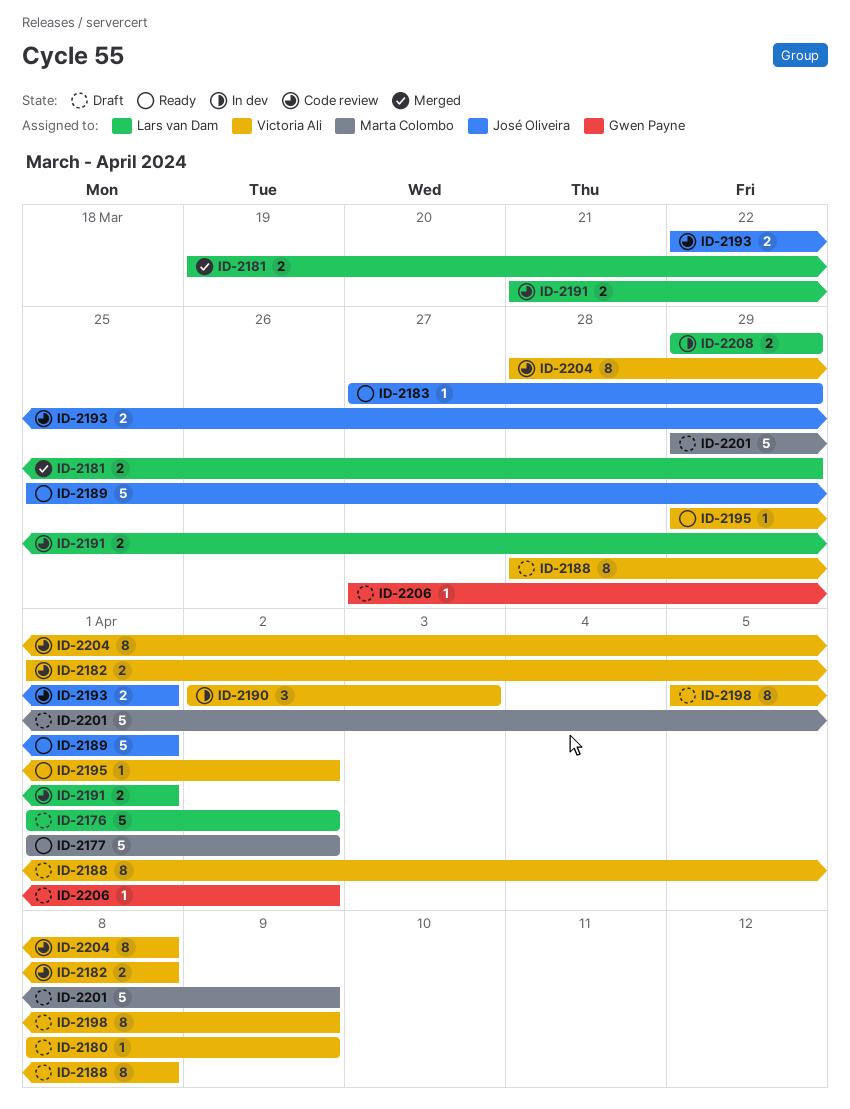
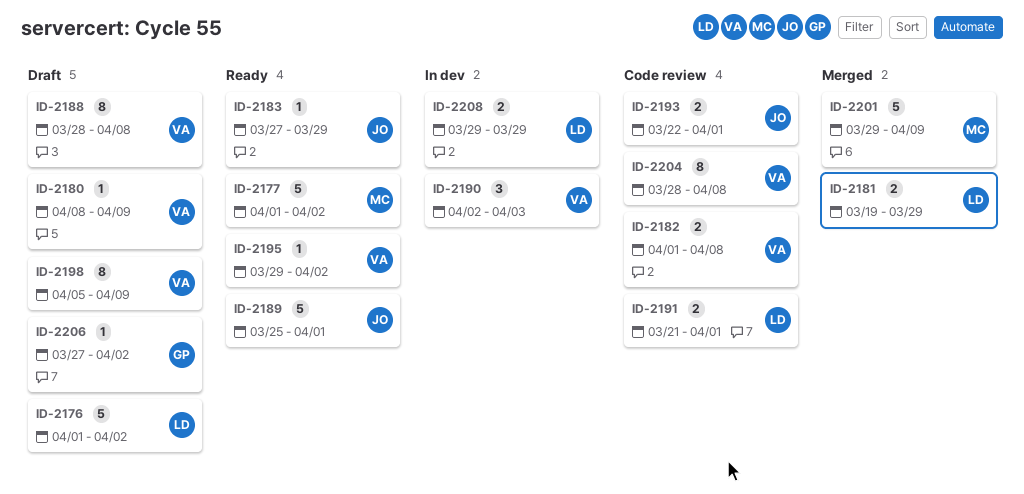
ID-2201, status: Draft -> Merged

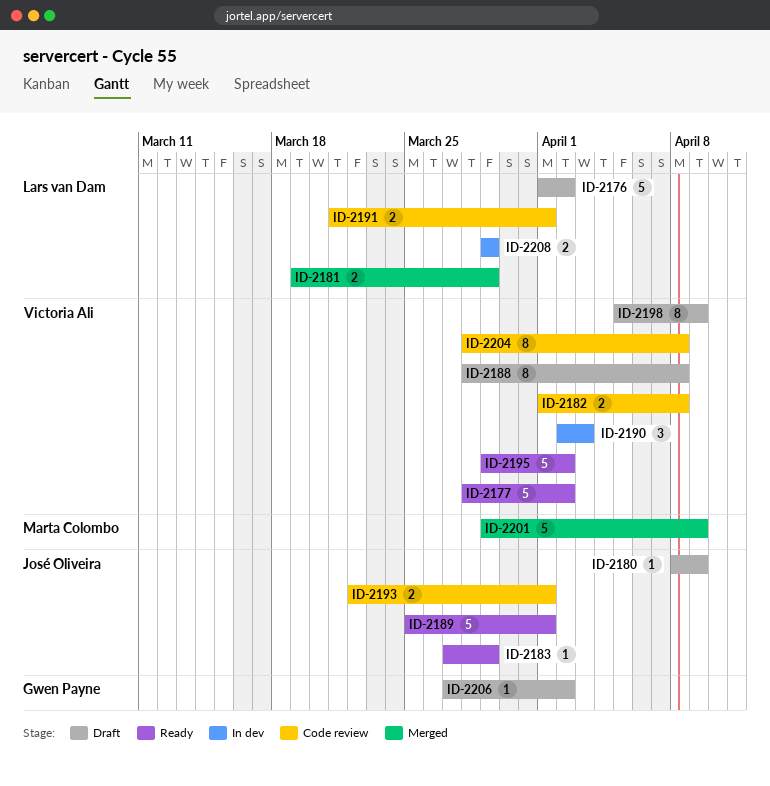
ID-2177, owner: Marta Colombo -> Victoria Ali
ID-2177, start: Apr 1 -> Mar 28
ID-2180, owner: Victoria Ali -> José Oliveira
ID-2195, estimate: 1 -> 5

